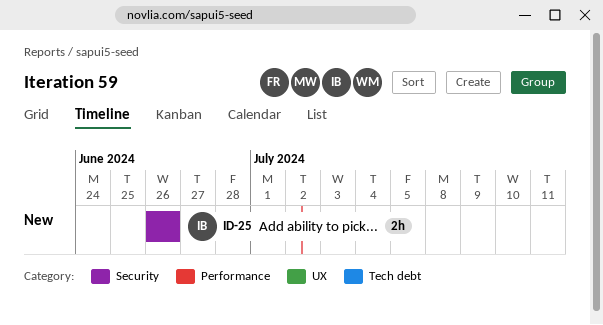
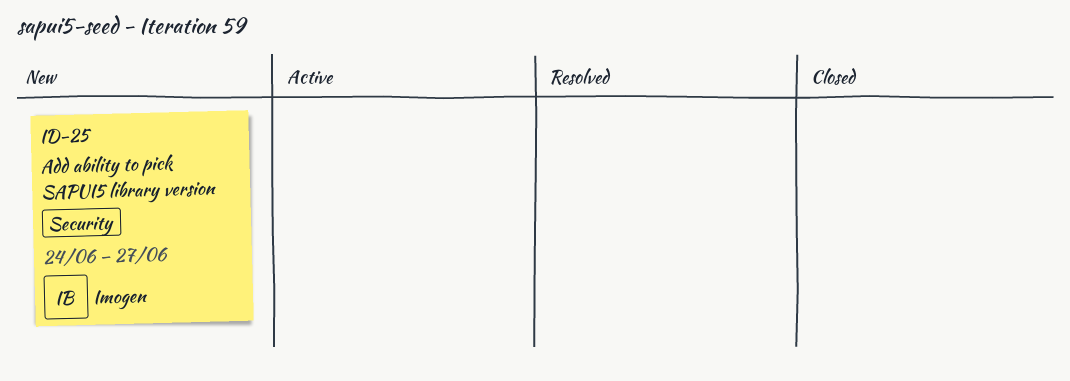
ID-25, start: Jun 26 -> Jun 24
ID-25, due: Jun 26 -> Jun 27

